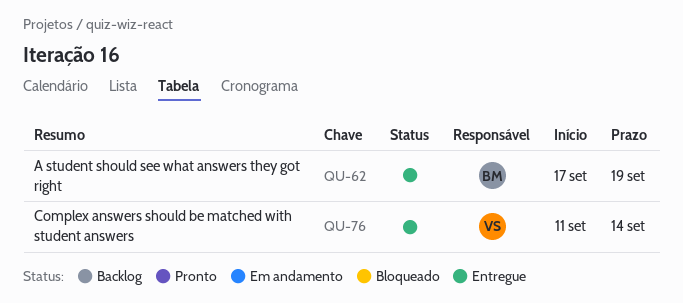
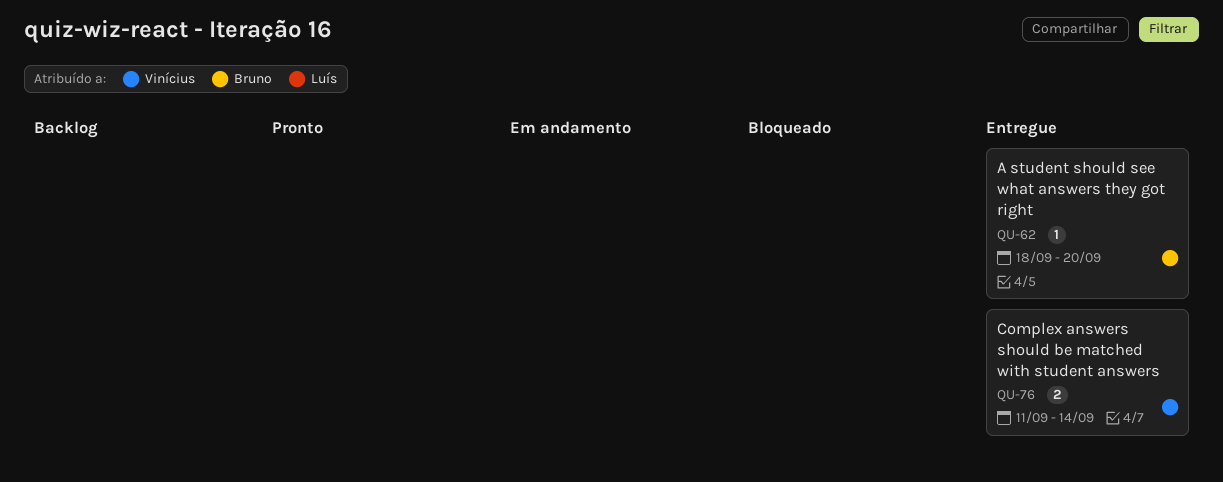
QU-62, start: Sep 17 -> Sep 18
QU-62, due: Sep 19 -> Sep 20

